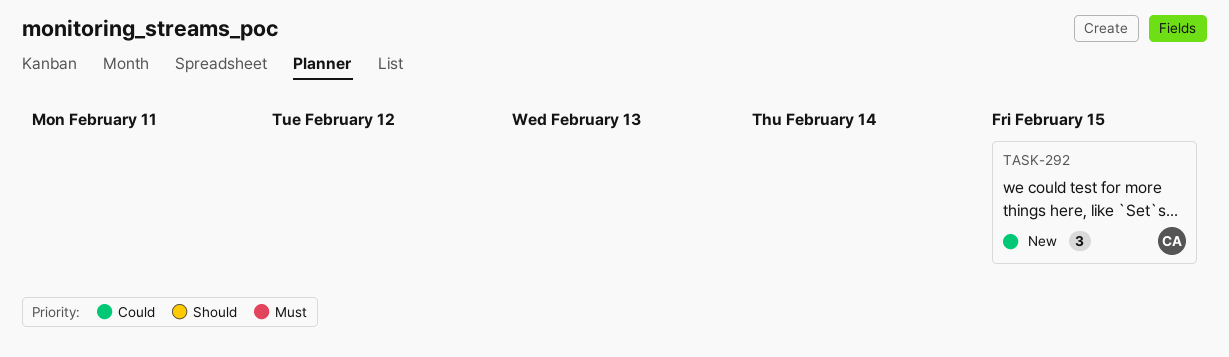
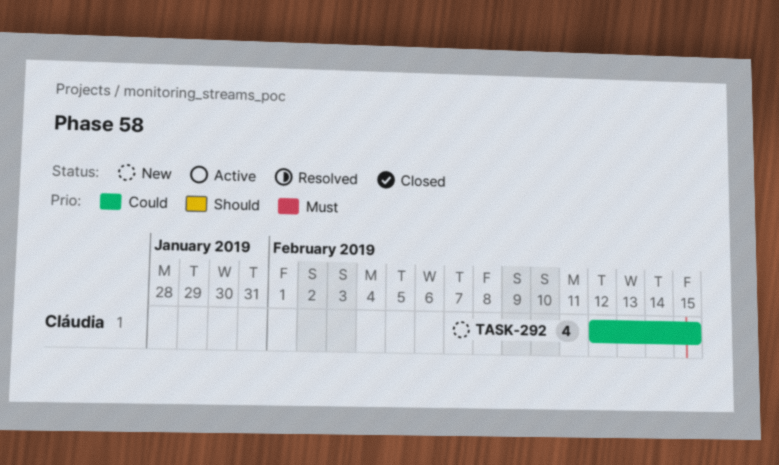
TASK-292, estimate: 3 -> 4

